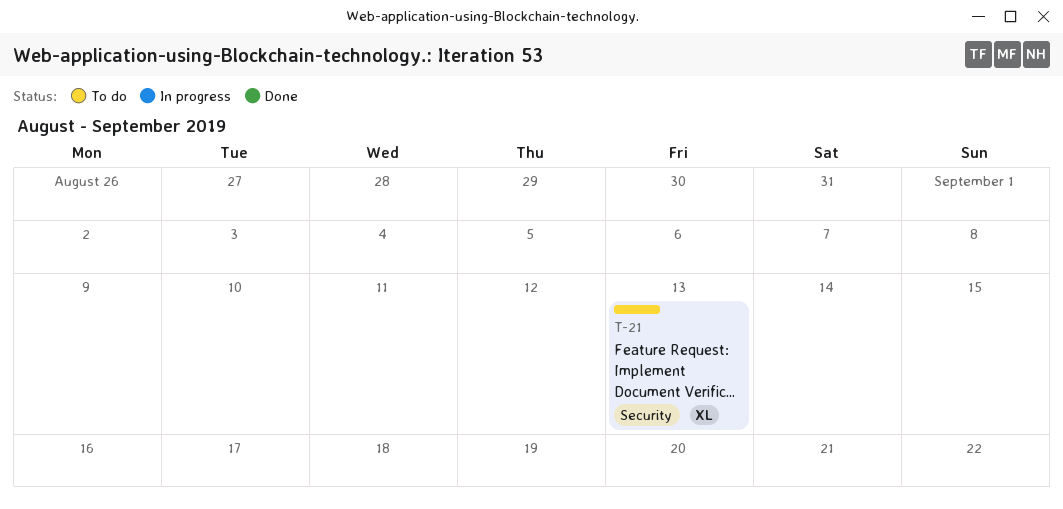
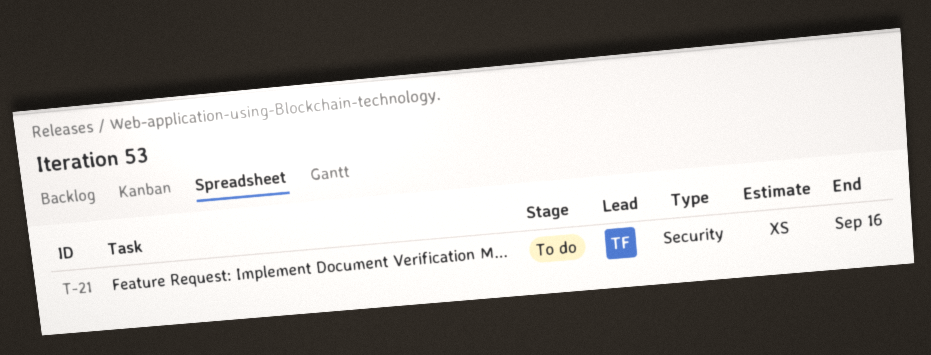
T-21, estimate: XL -> XS
T-21, due: Sep 13 -> Sep 16

